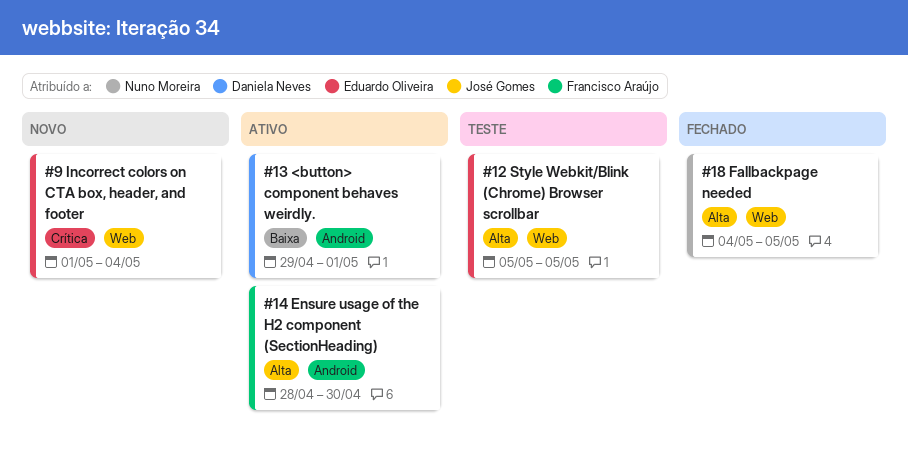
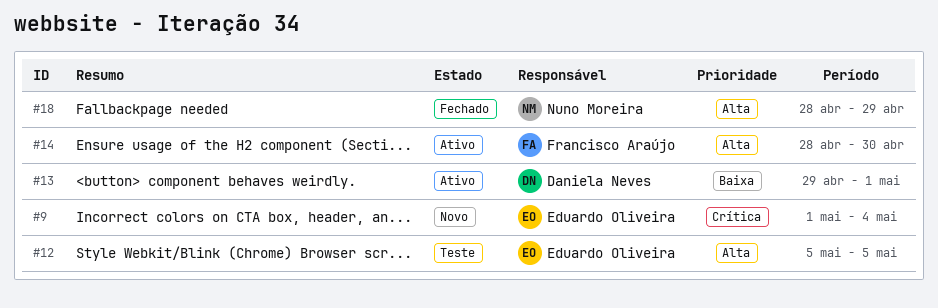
#18, start: May 4 -> Apr 28
#18, due: May 5 -> Apr 29

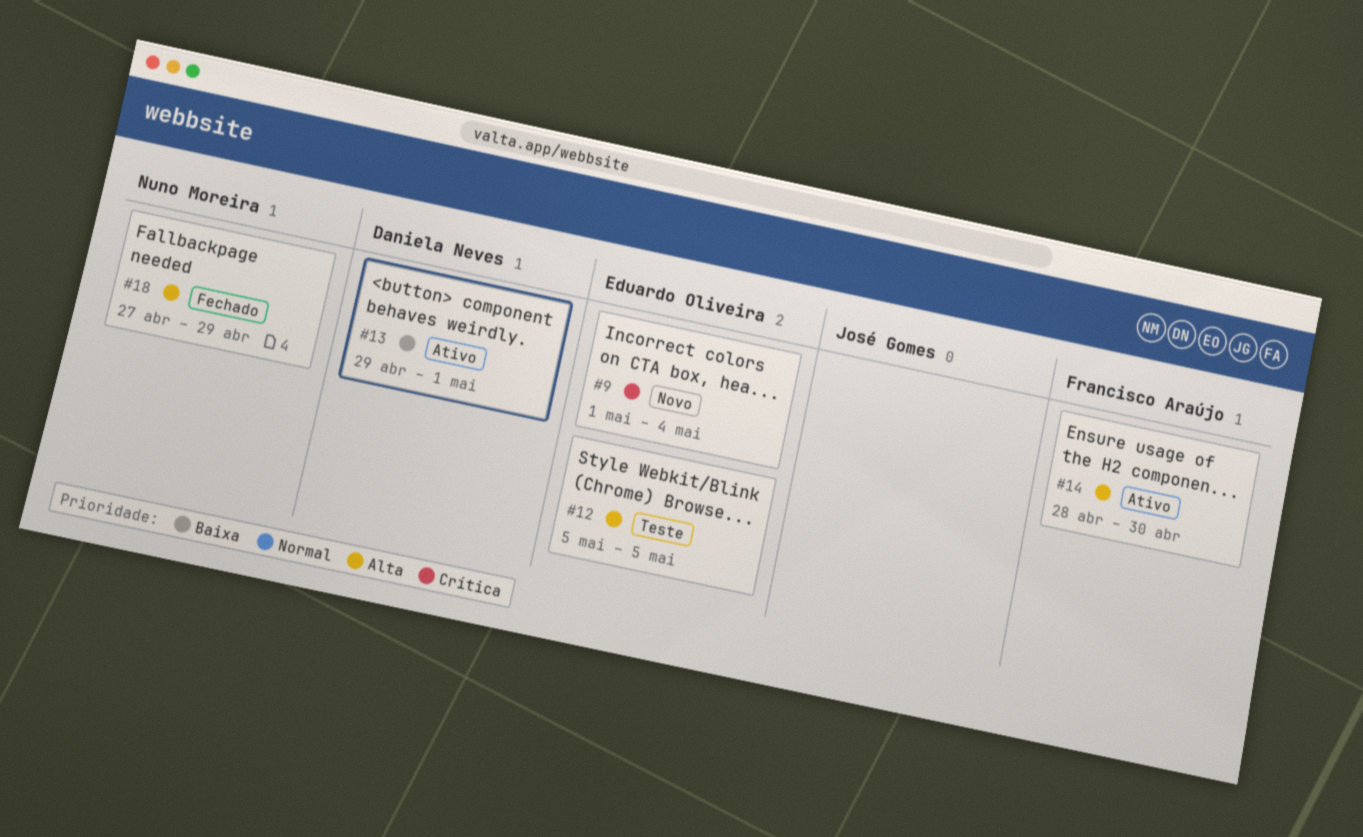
#18, start: Apr 28 -> Apr 27

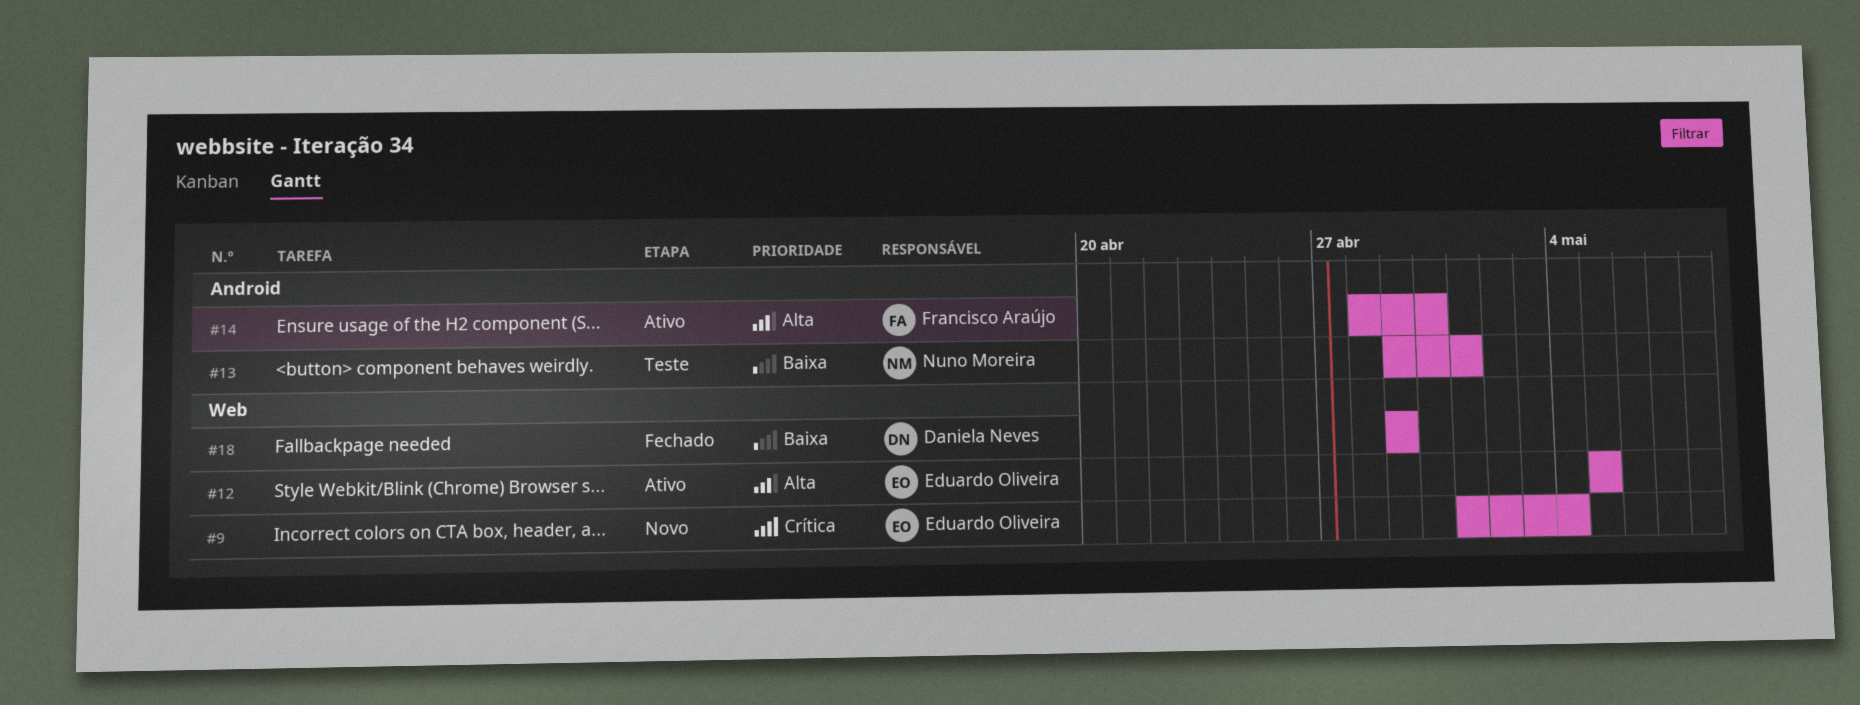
#12, status: Teste -> Ativo
#13, status: Ativo -> Teste
#13, owner: Daniela Neves -> Nuno Moreira
#18, owner: Nuno Moreira -> Daniela Neves
#18, priority: Alta -> Baixa
#18, start: Apr 27 -> Apr 29

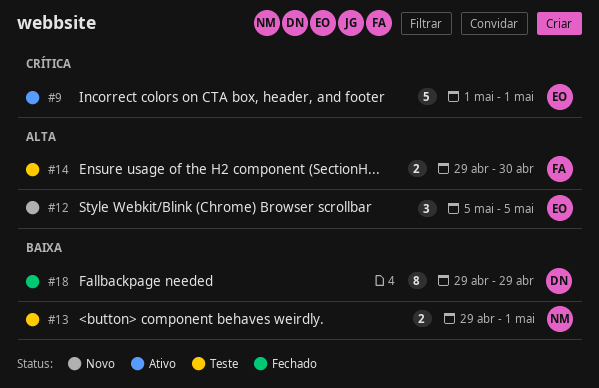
#9, status: Novo -> Ativo
#9, due: May 4 -> May 1
#12, status: Ativo -> Novo
#14, status: Ativo -> Teste
#14, start: Apr 28 -> Apr 29

